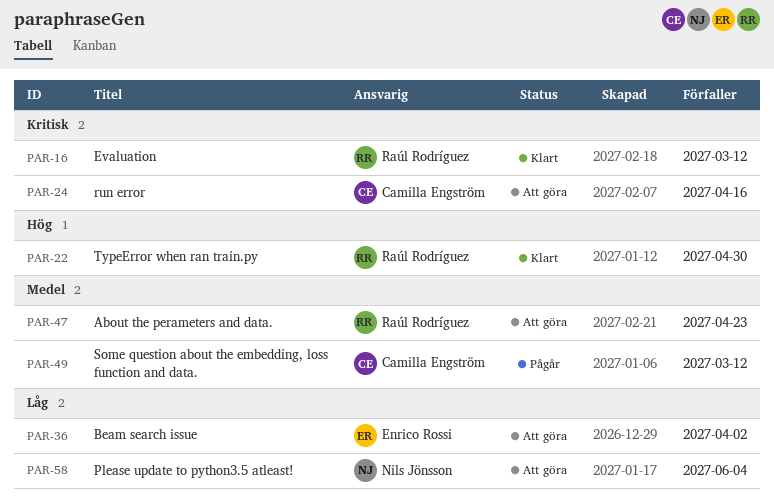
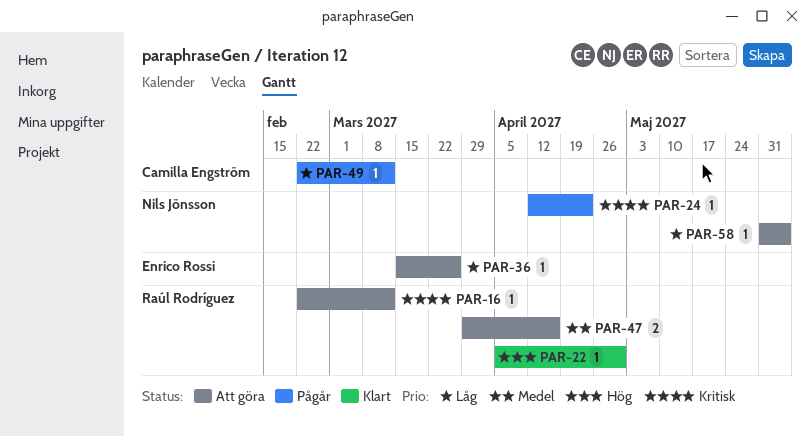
PAR-16, status: Klart -> Att göra
PAR-24, status: Att göra -> Pågår
PAR-24, owner: Camilla Engström -> Nils Jönsson
PAR-24, due: Apr 16 -> Apr 23
PAR-36, due: Apr 2 -> Mar 26
PAR-47, due: Apr 23 -> Apr 16
PAR-49, priority: Medel -> Låg

